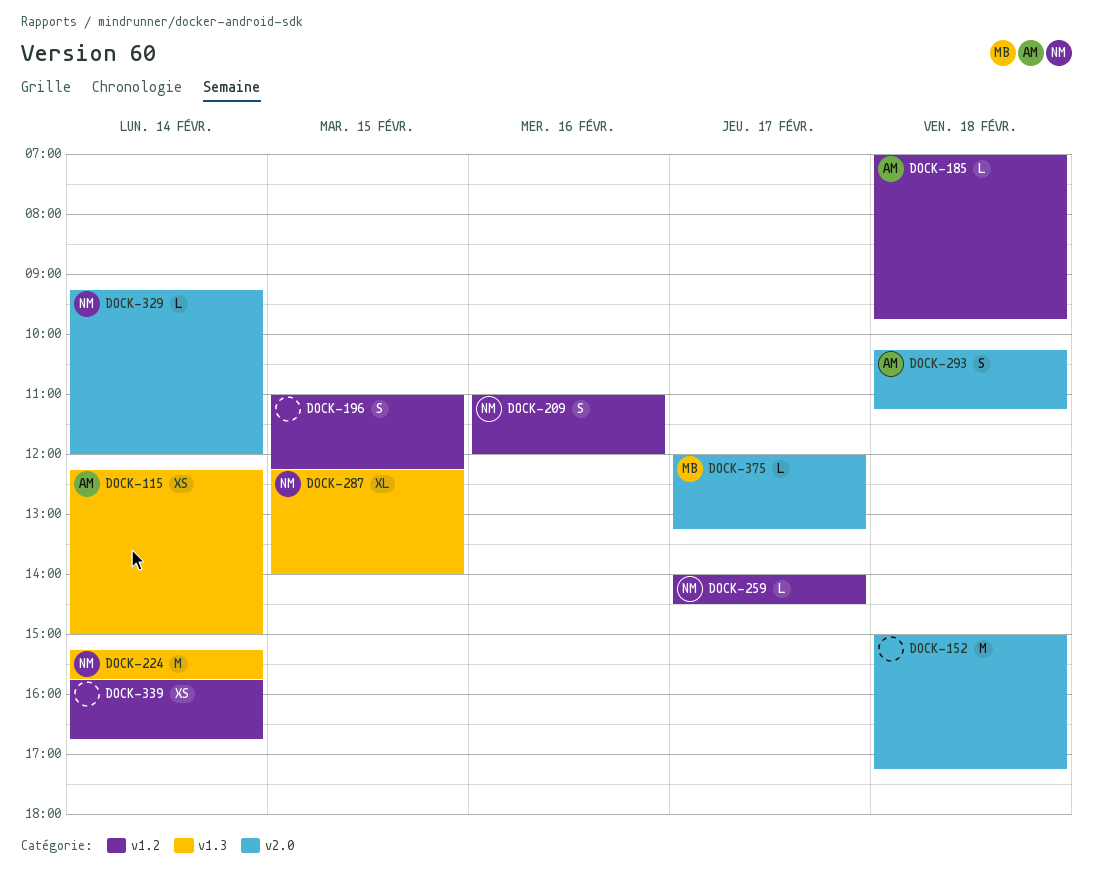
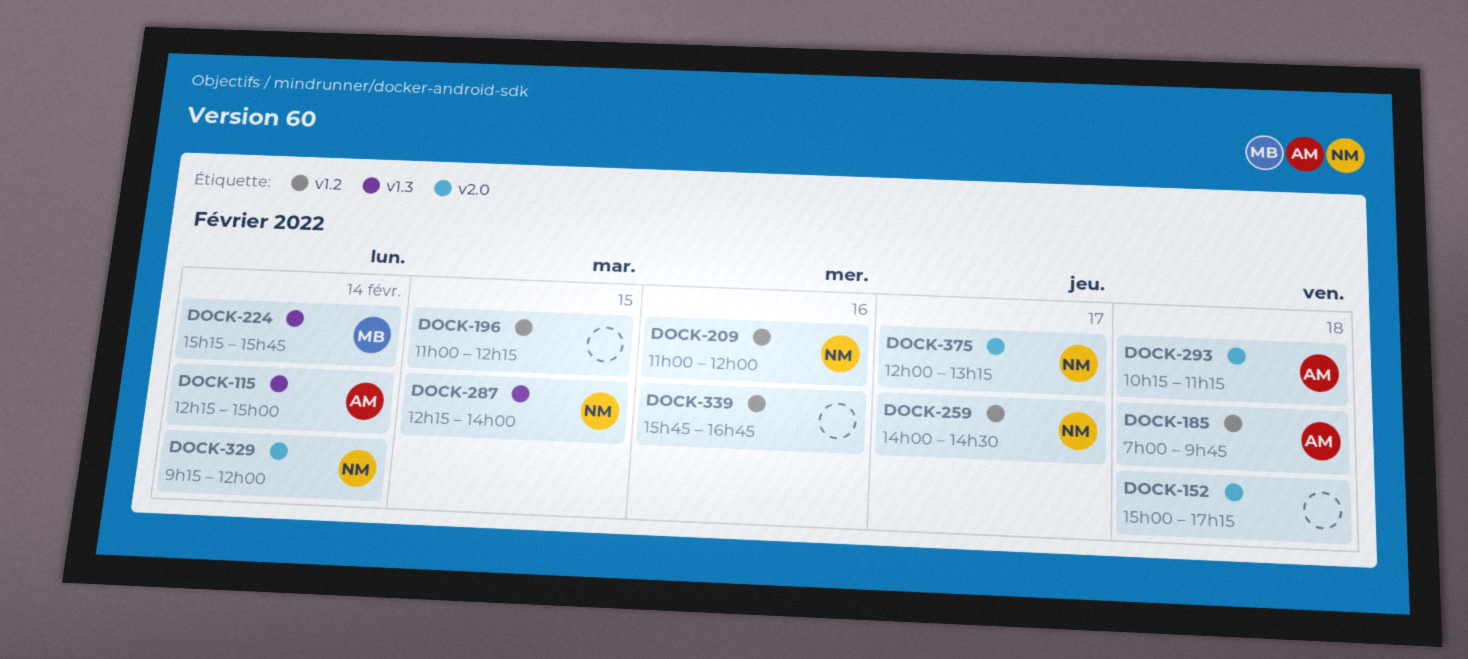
DOCK-224, owner: NM -> MB
DOCK-339, day: Feb 14 -> Feb 16
DOCK-375, owner: MB -> NM

